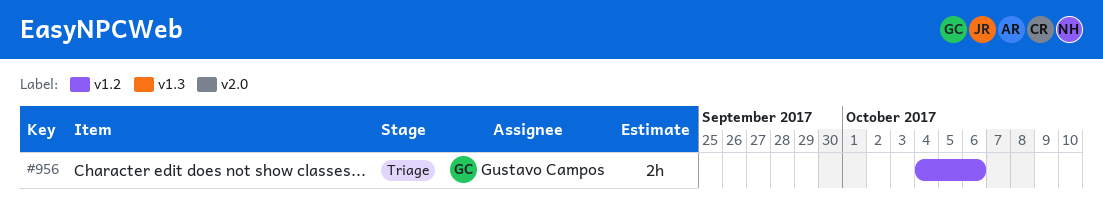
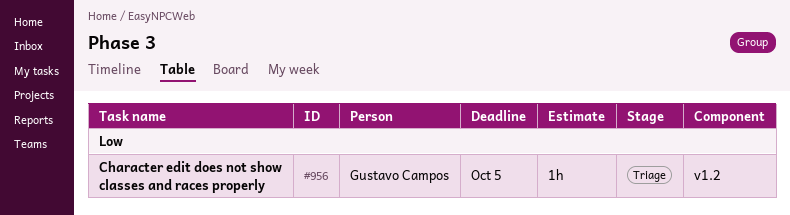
#956, estimate: 2h -> 1h
#956, due: Oct 6 -> Oct 5

